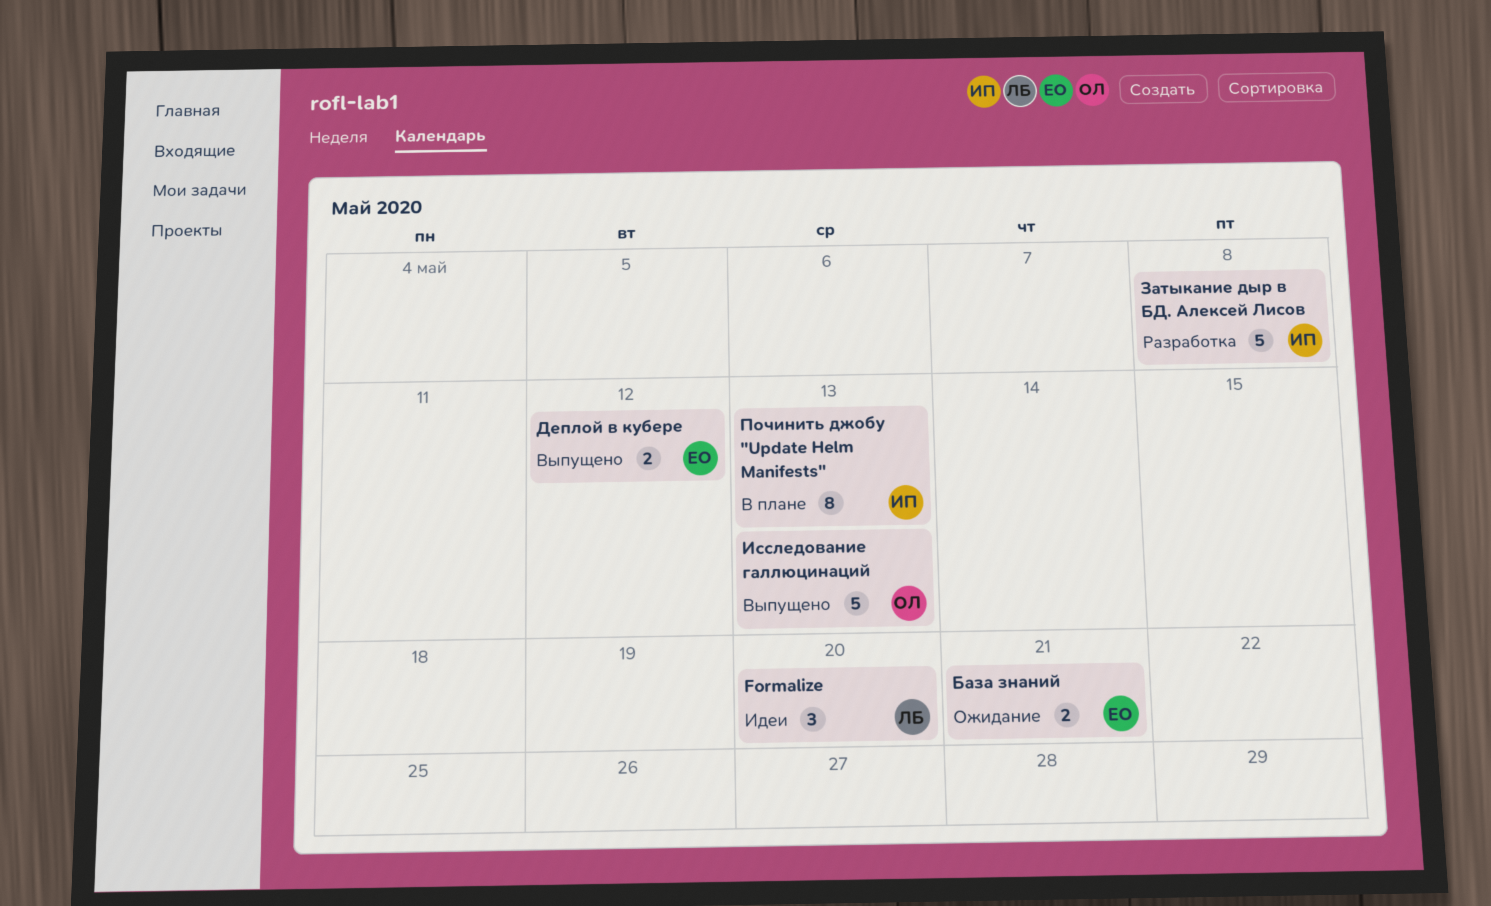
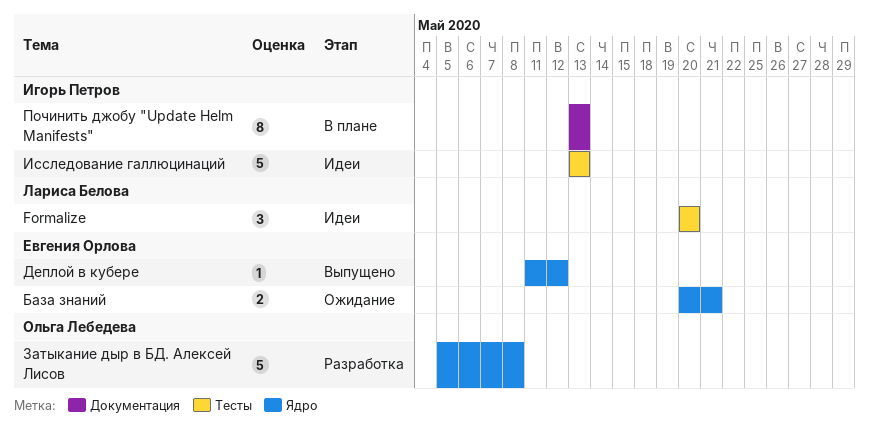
Деплой в кубере, estimate: 2 -> 1
Затыкание дыр в БД. Алексей Лисов, owner: Игорь Петров -> Ольга Лебедева
Исследование галлюцинаций, status: Выпущено -> Идеи
Исследование галлюцинаций, owner: Ольга Лебедева -> Игорь Петров

